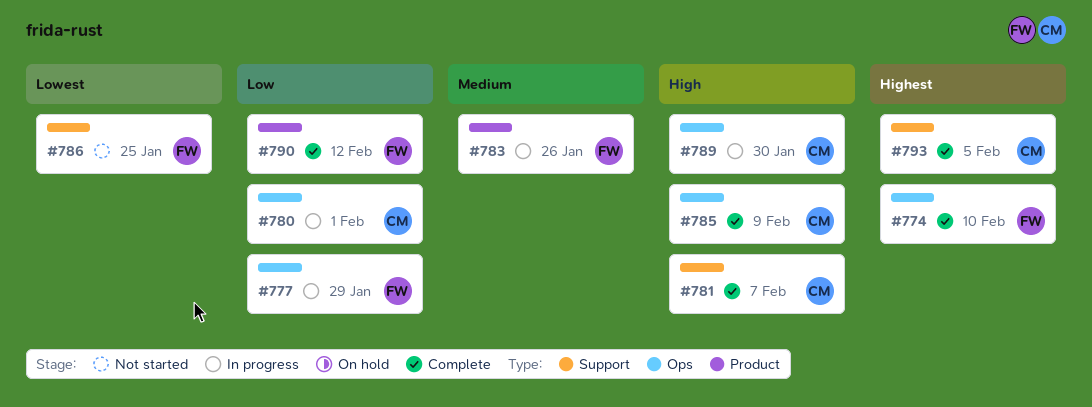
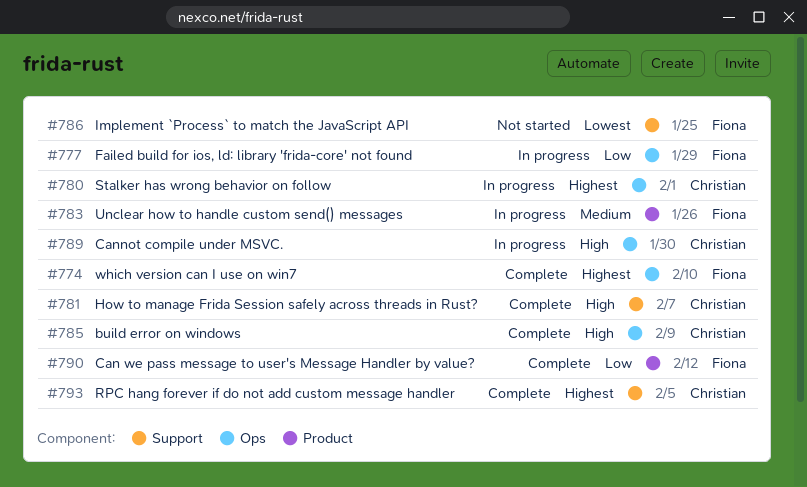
#780, priority: Low -> Highest

